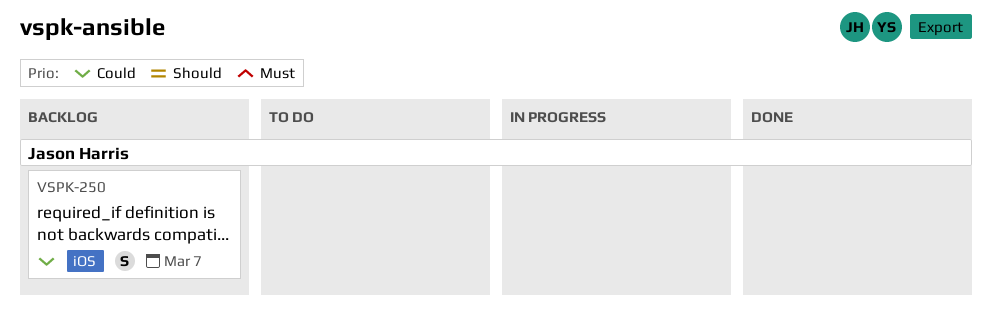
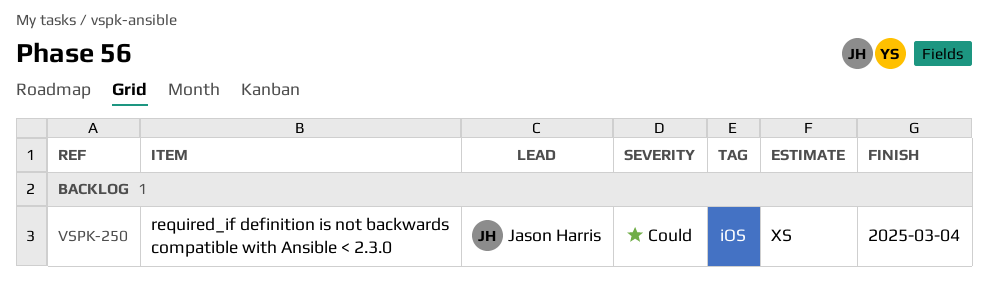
VSPK-250, estimate: S -> XS
VSPK-250, due: Mar 7 -> Mar 4

